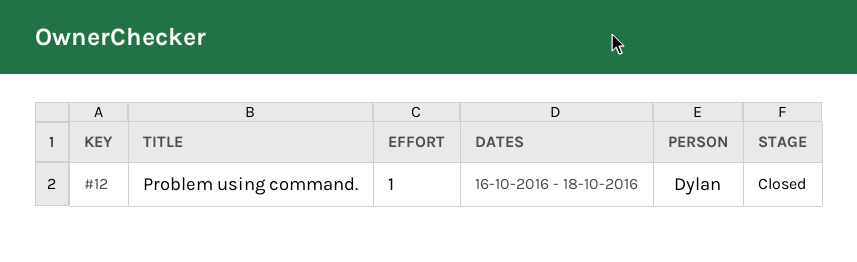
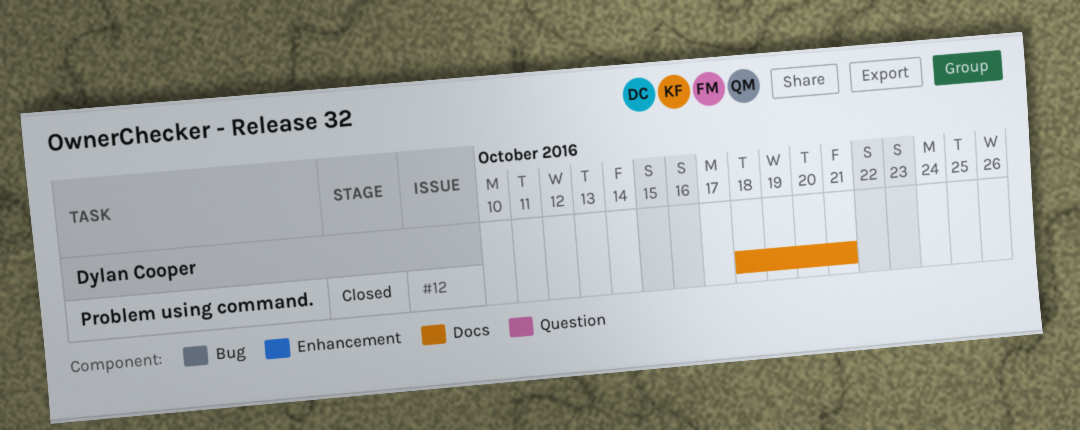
#12, start: Oct 16 -> Oct 18
#12, due: Oct 18 -> Oct 21

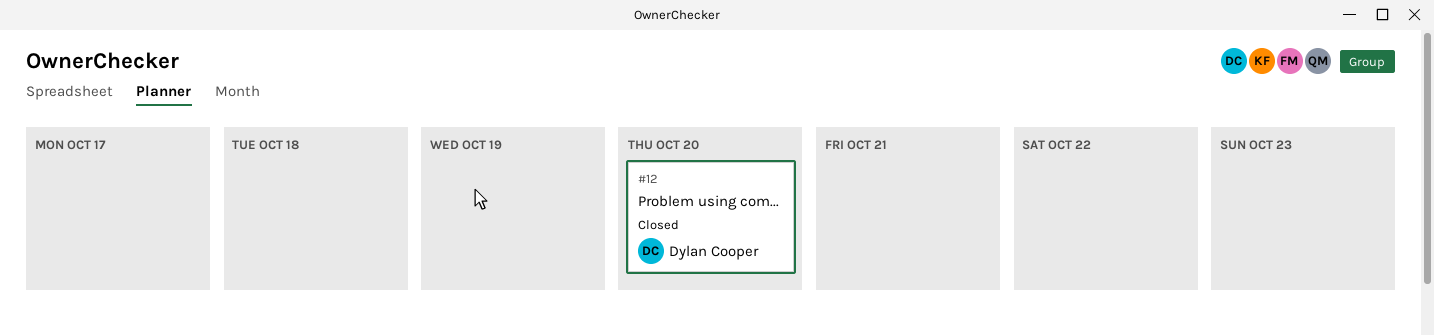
#12, due: Oct 21 -> Oct 20

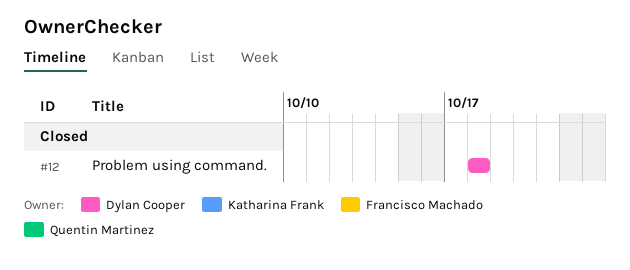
#12, due: Oct 20 -> Oct 18

